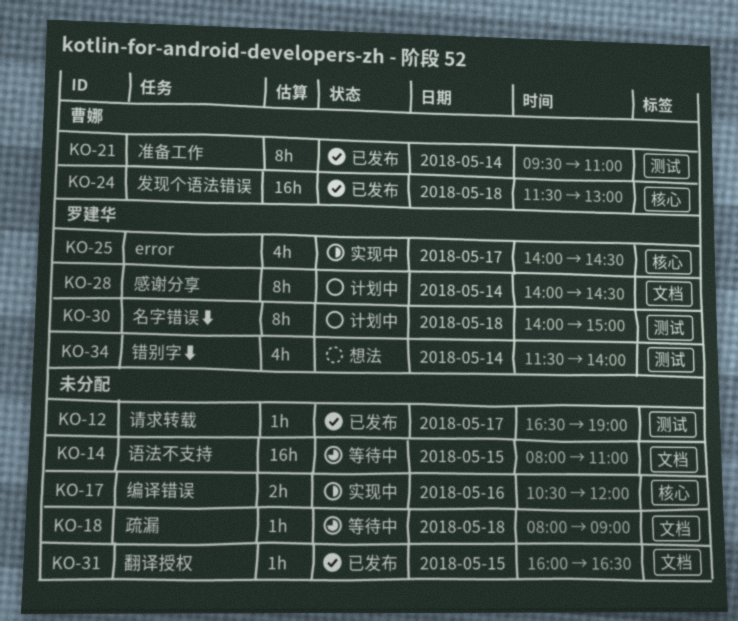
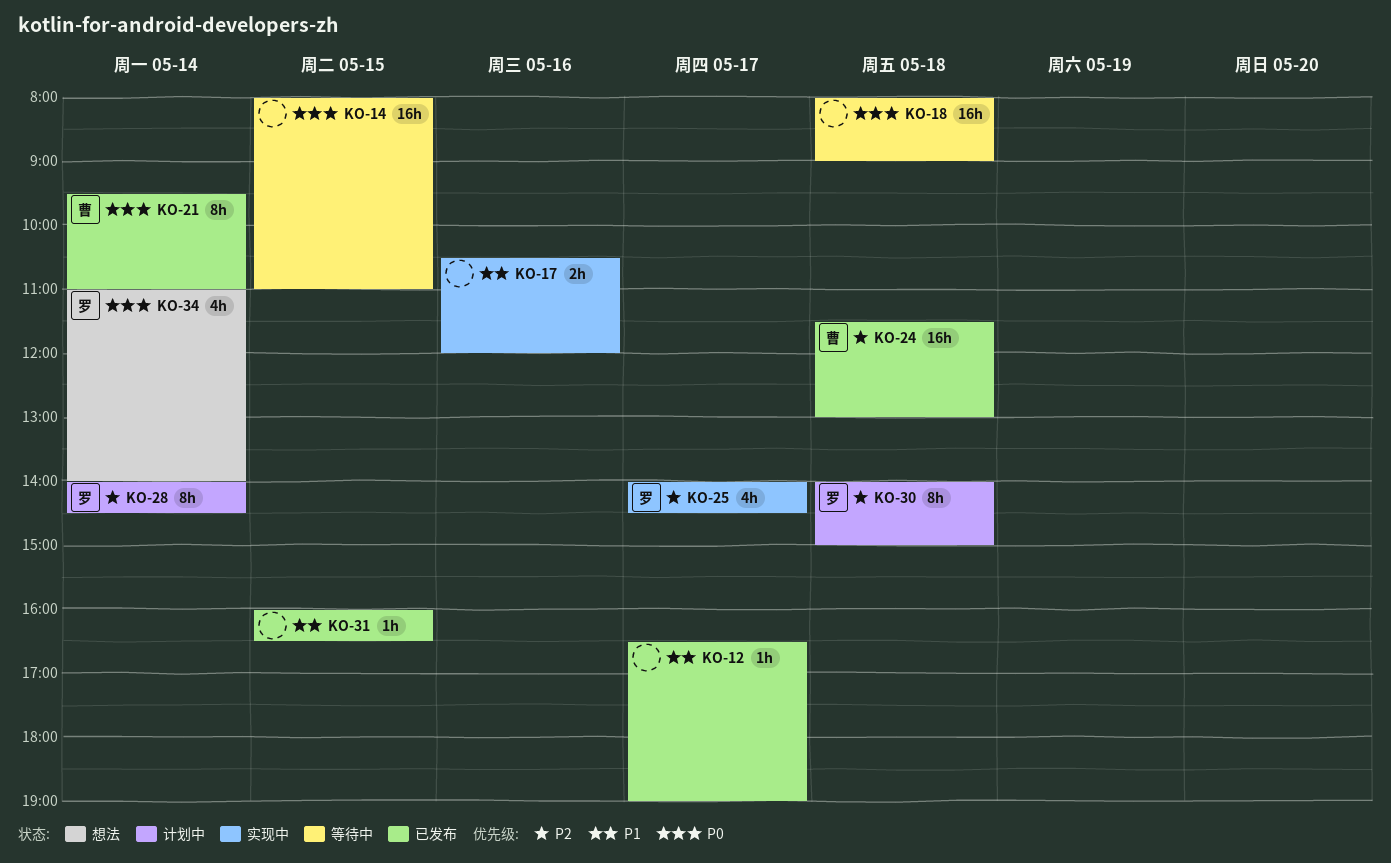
KO-18, estimate: 1h -> 16h
KO-34, begins: 11:30 -> 11:00

